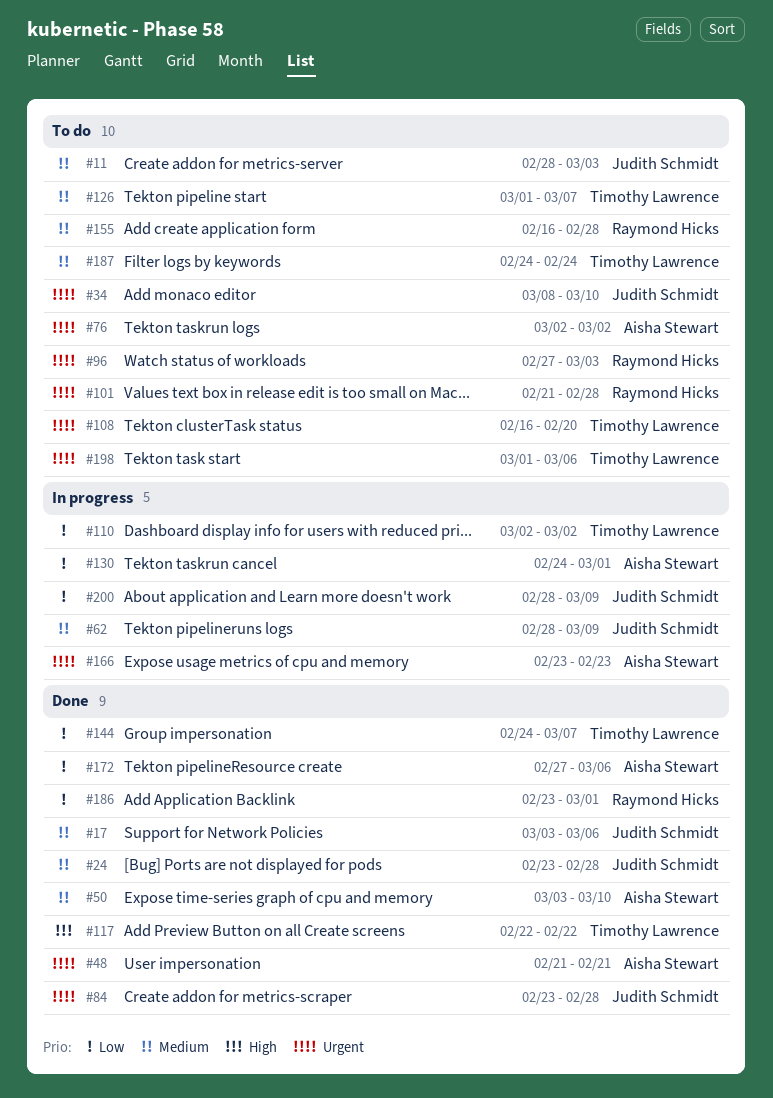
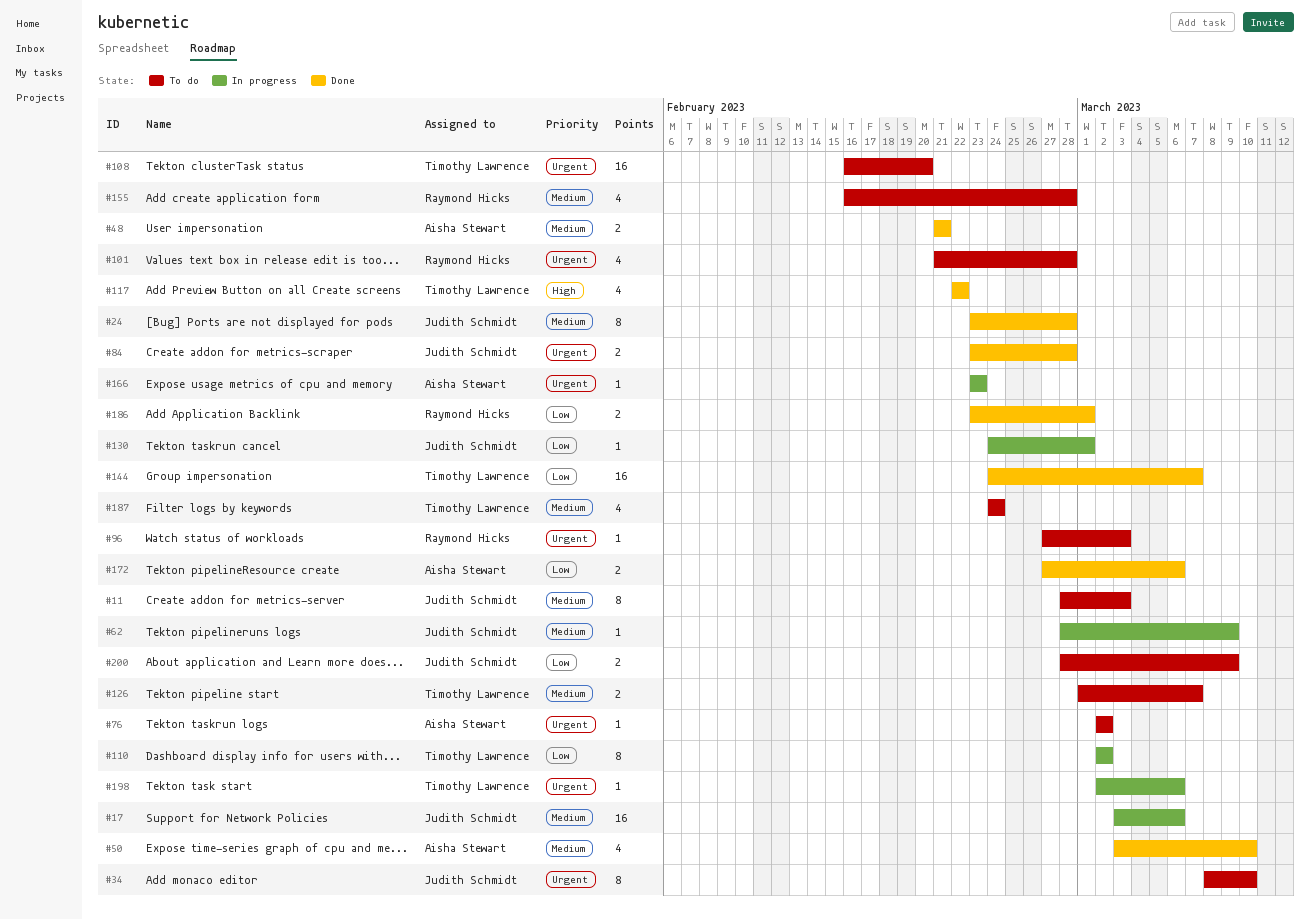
#17, status: Done -> In progress
#48, priority: Urgent -> Medium
#130, owner: Aisha Stewart -> Judith Schmidt
#198, status: To do -> In progress
#198, start: Mar 1 -> Mar 2
#200, status: In progress -> To do

